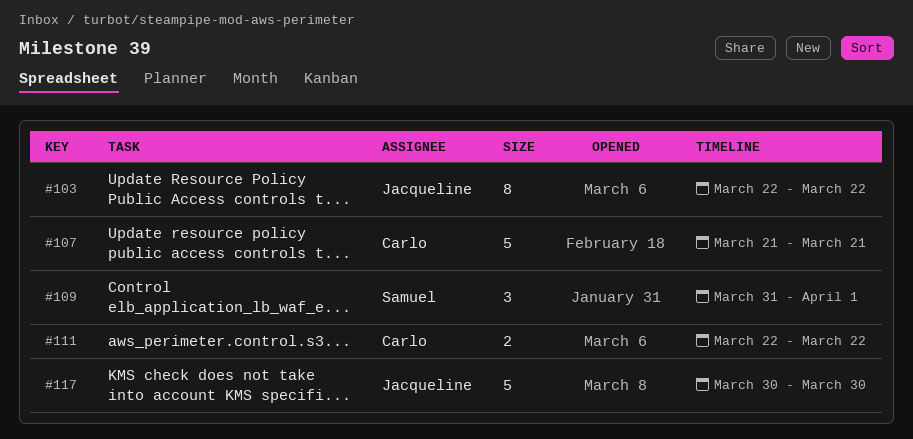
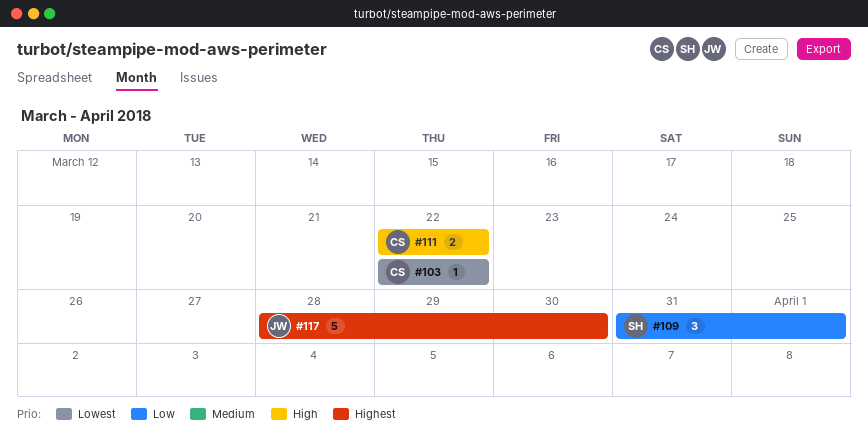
#103, owner: Jacqueline -> Carlo
#103, estimate: 8 -> 1
#107: present -> none
#117, start: Mar 30 -> Mar 28

